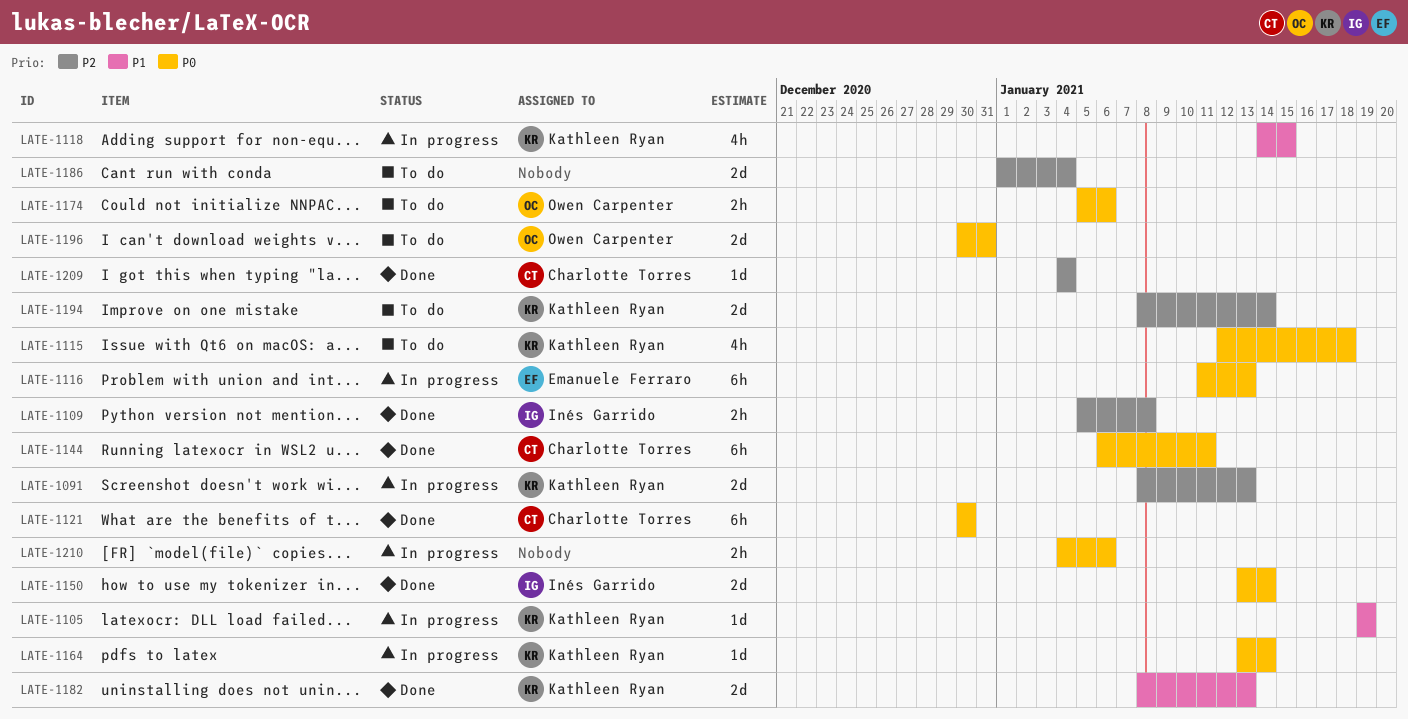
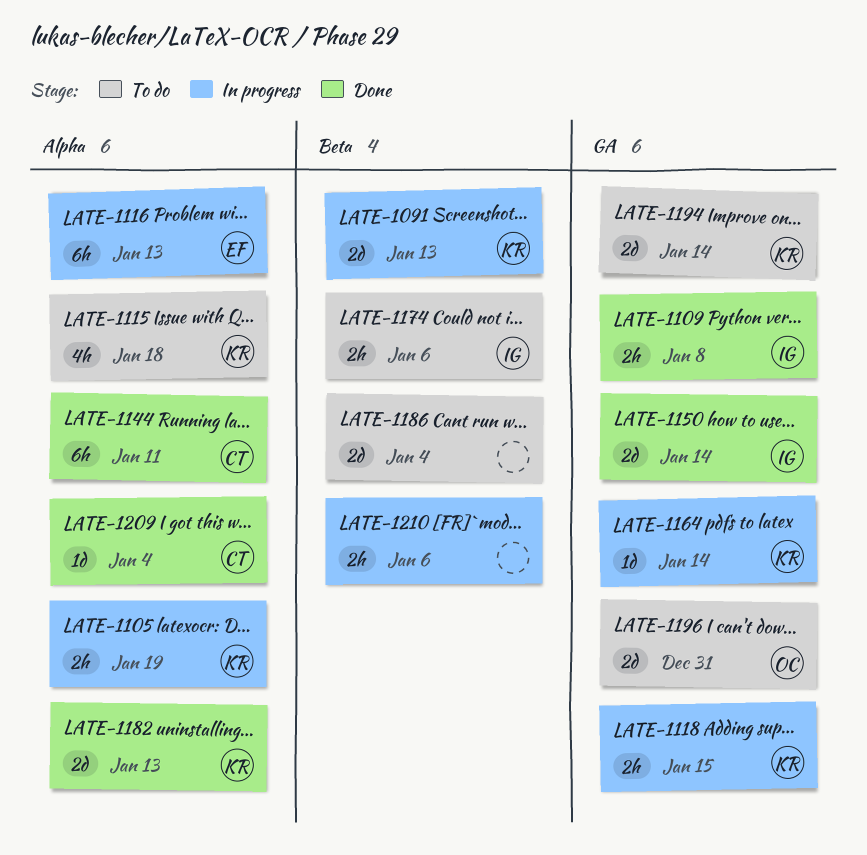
LATE-1105, estimate: 1d -> 2h
LATE-1118, estimate: 4h -> 2h
LATE-1121: present -> none
LATE-1174, owner: Owen Carpenter -> Inés Garrido

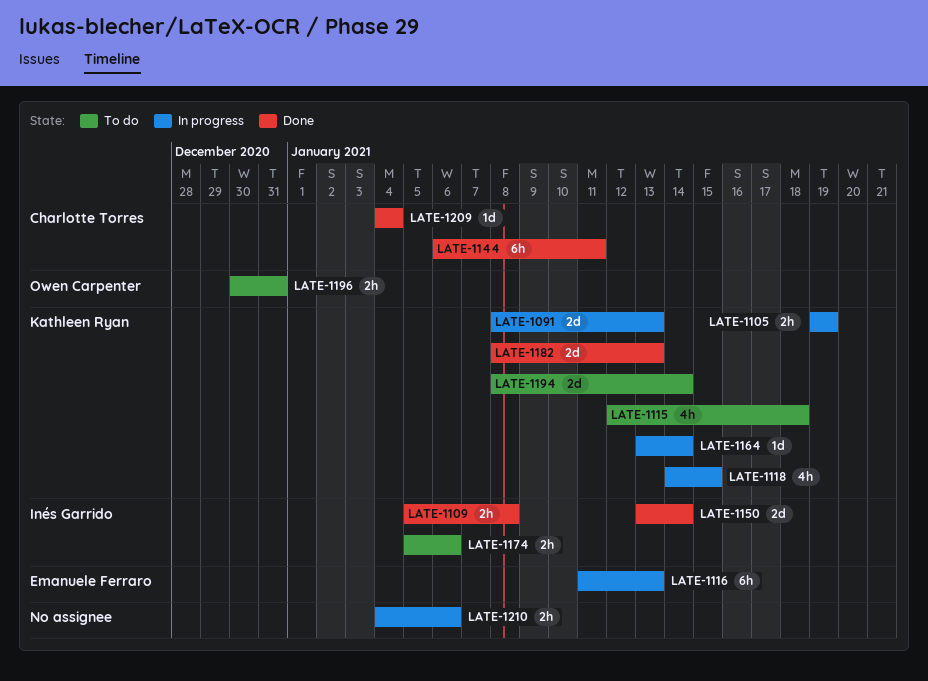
LATE-1118, estimate: 2h -> 4h
LATE-1186: present -> none
LATE-1196, estimate: 2d -> 2h

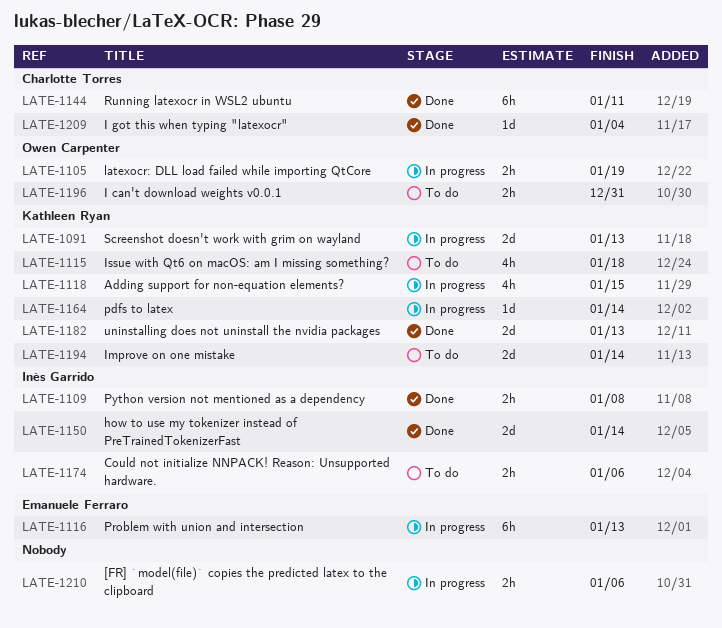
LATE-1105, owner: Kathleen Ryan -> Owen Carpenter

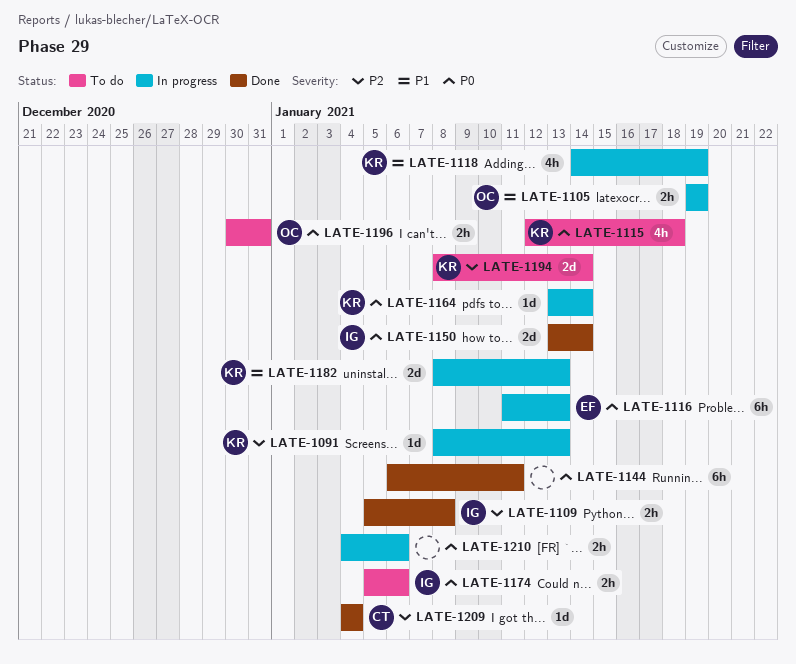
LATE-1091, estimate: 2d -> 1d
LATE-1118, due: Jan 15 -> Jan 19
LATE-1144, owner: Charlotte Torres -> none
LATE-1182, status: Done -> In progress

